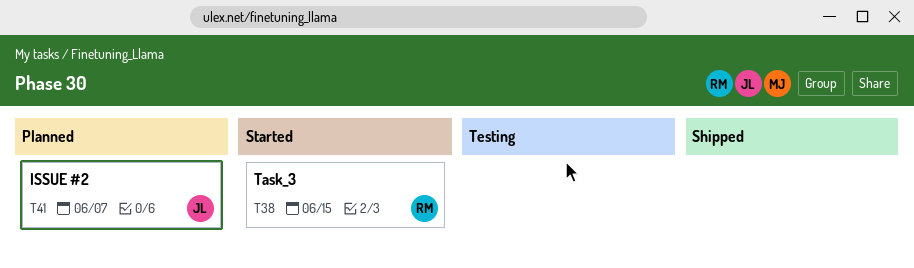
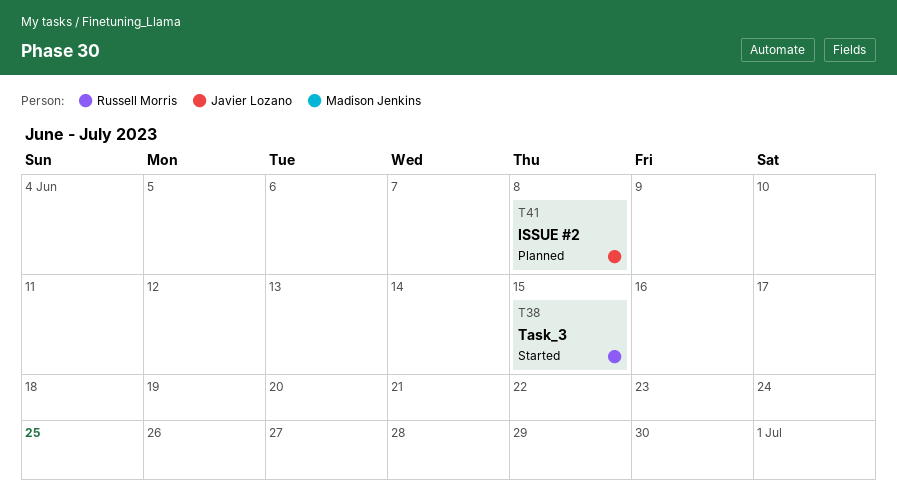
T41, due: Jun 7 -> Jun 8

